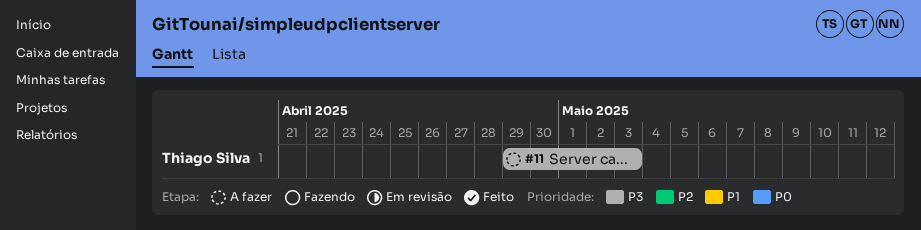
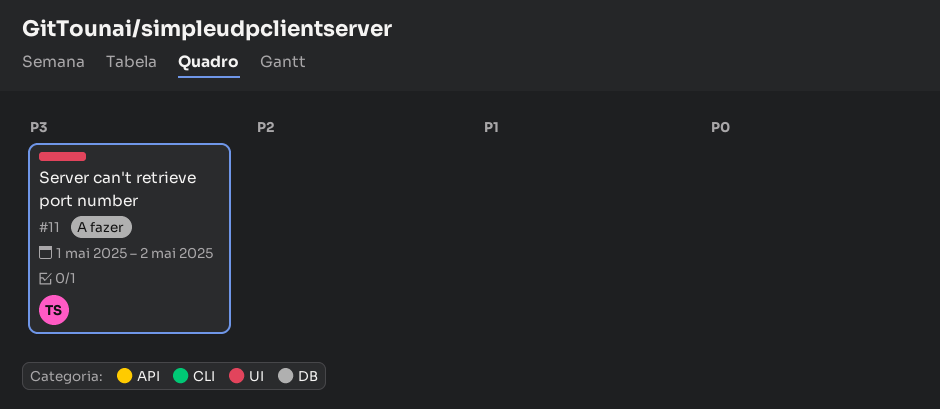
#11, start: Apr 29 -> May 1
#11, due: May 3 -> May 2

